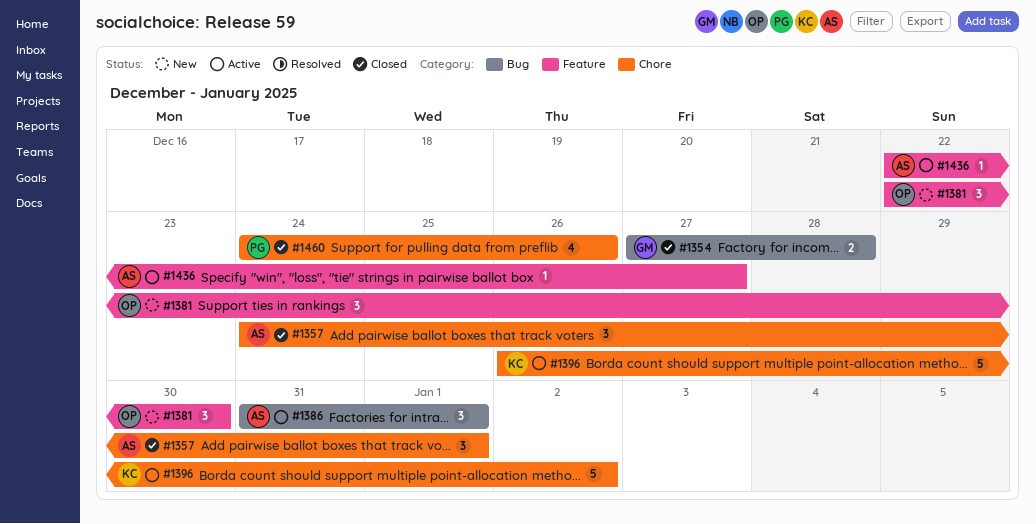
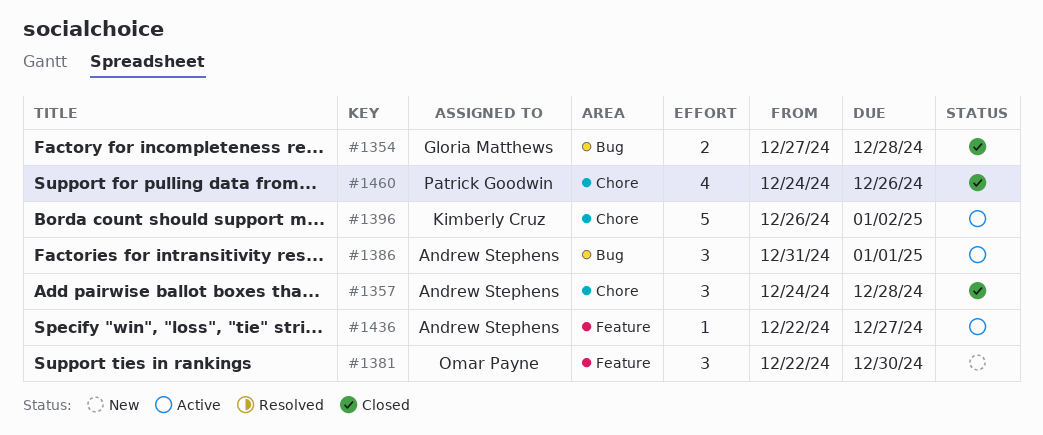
#1357, due: Jan 1 -> Dec 28

